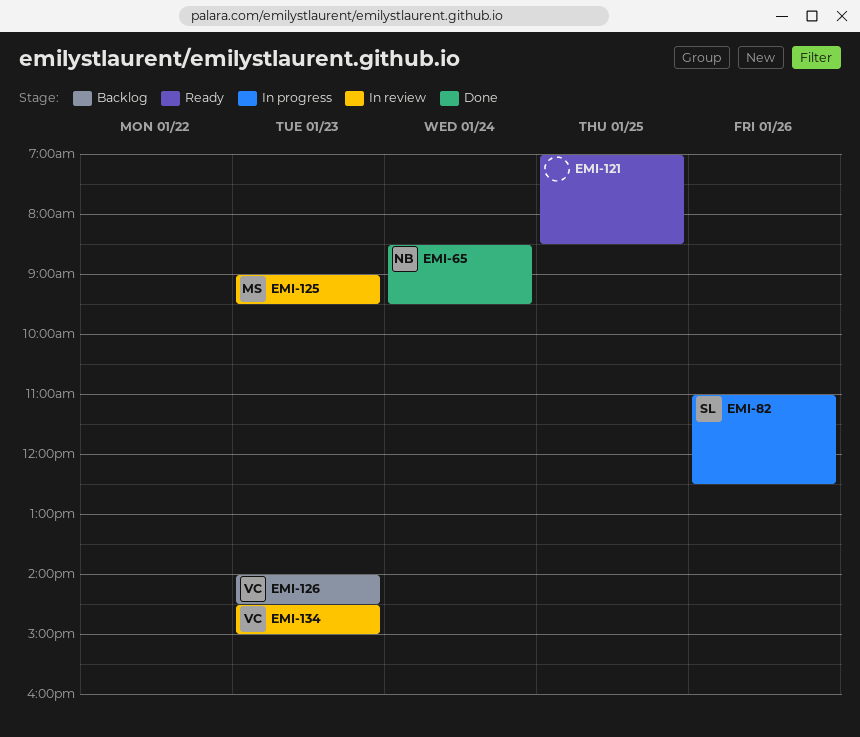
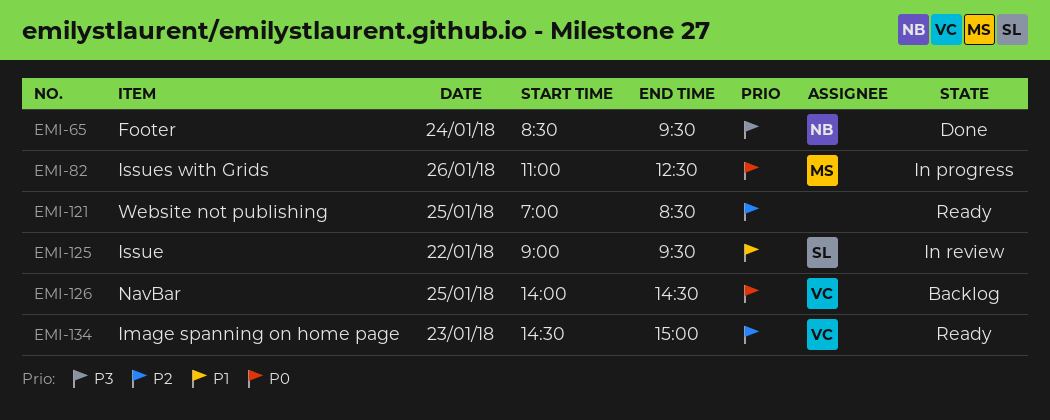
EMI-82, owner: SL -> MS
EMI-125, owner: MS -> SL
EMI-125, day: Jan 23 -> Jan 22
EMI-126, day: Jan 23 -> Jan 25
EMI-134, status: In review -> Ready

